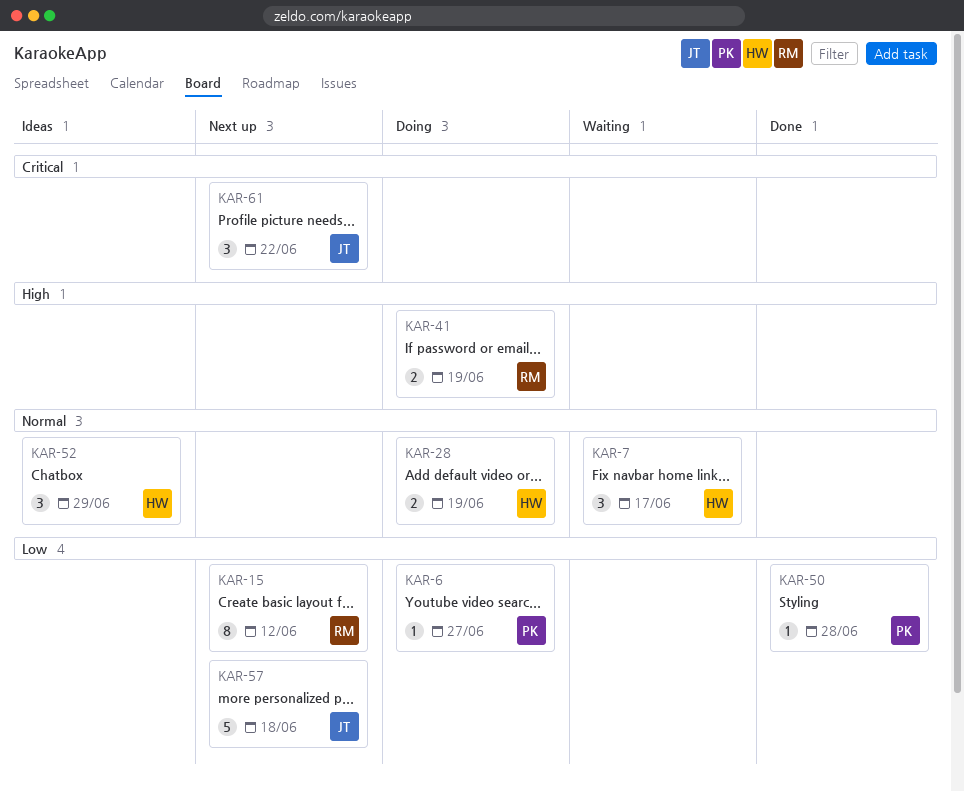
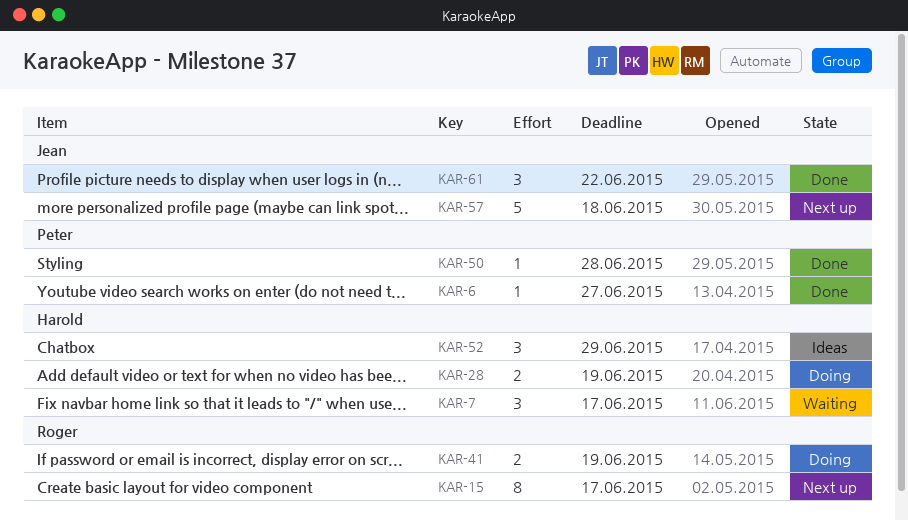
KAR-6, status: Doing -> Done
KAR-15, due: Jun 12 -> Jun 17
KAR-61, status: Next up -> Done

